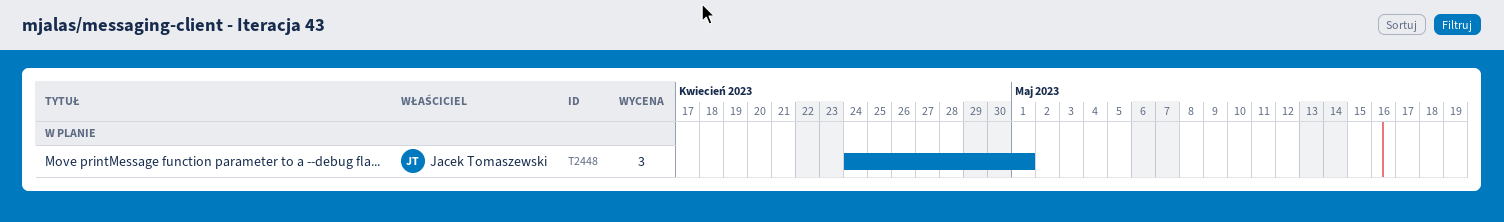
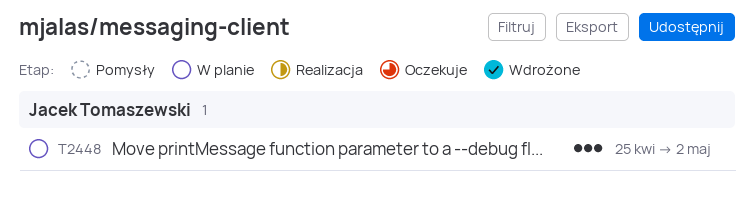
T2448, start: Apr 24 -> Apr 25
T2448, due: May 1 -> May 2

